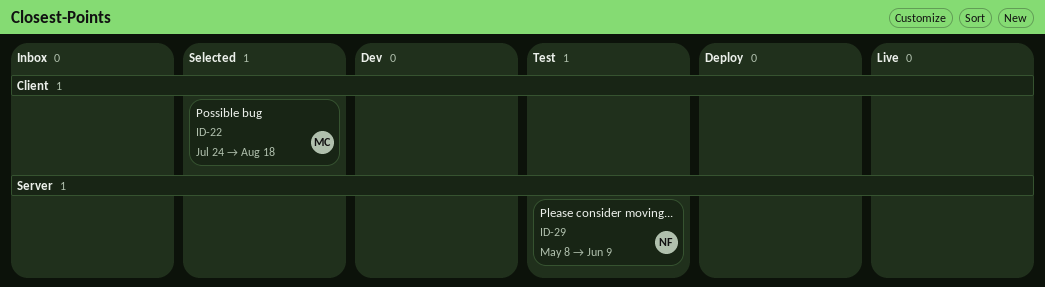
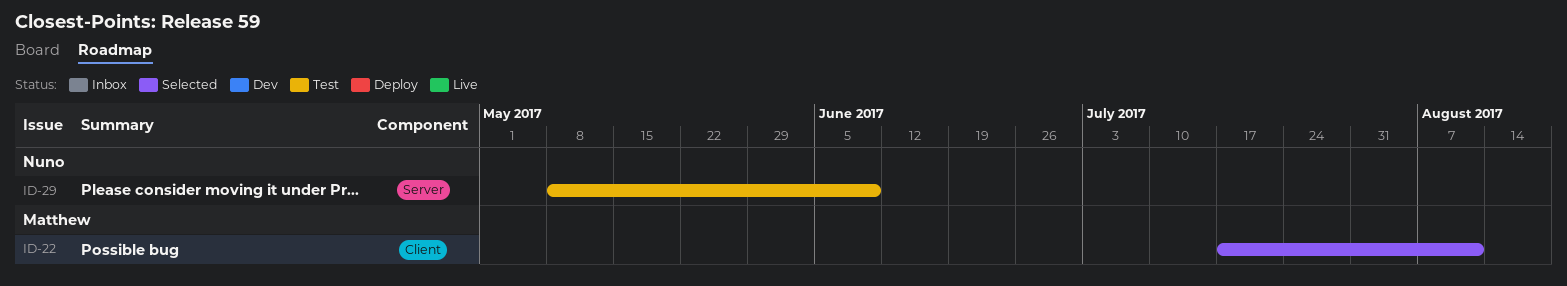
ID-22, start: Jul 24 -> Jul 17
ID-22, due: Aug 18 -> Aug 11

